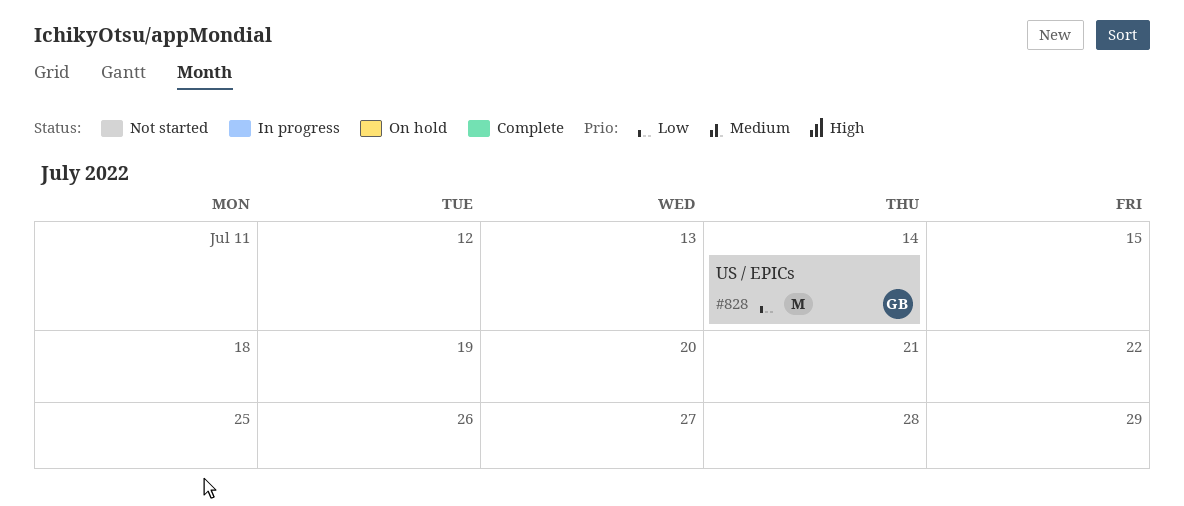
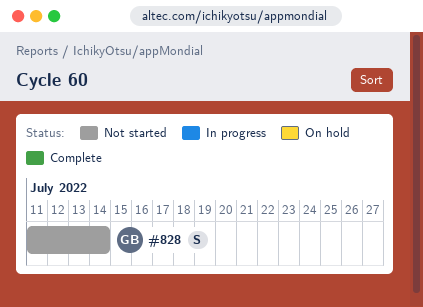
#828, estimate: M -> S

